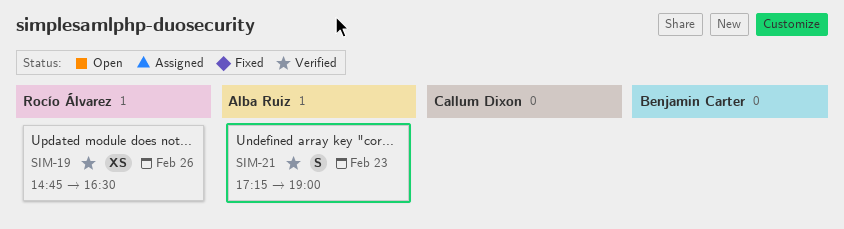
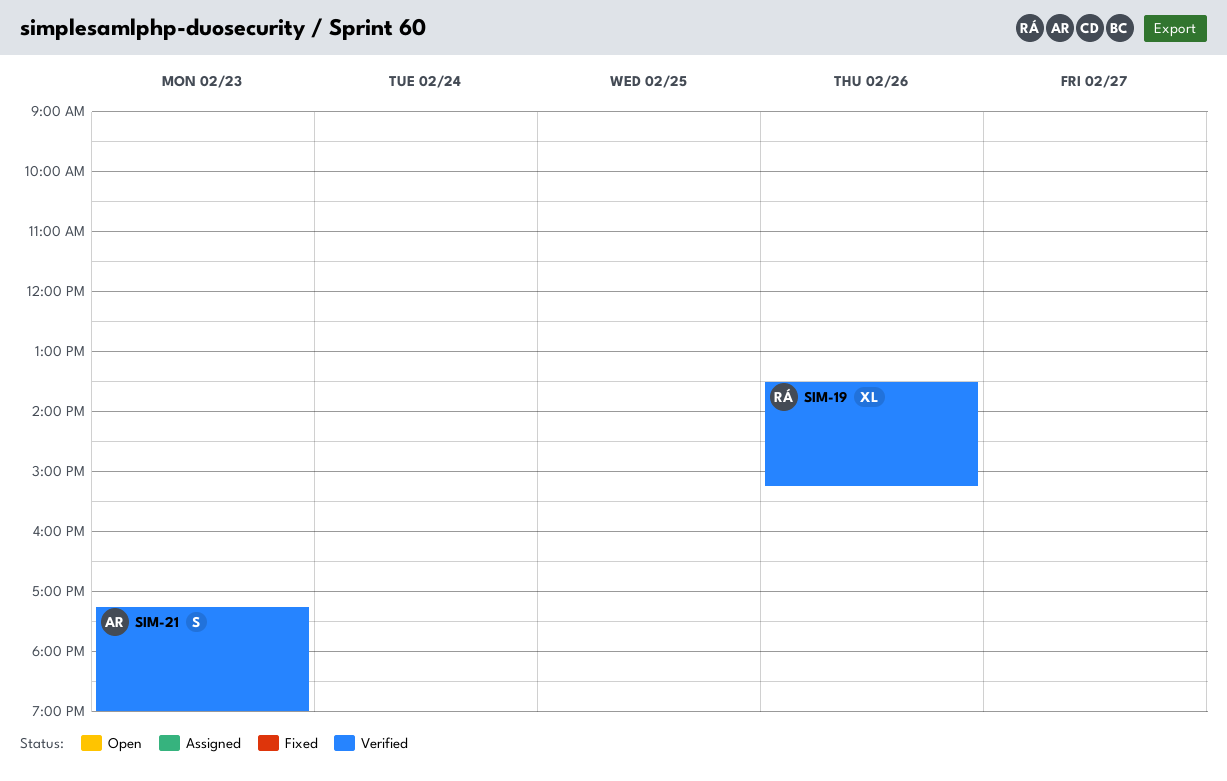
SIM-19, estimate: XS -> XL
SIM-19, begins: 14:45 -> 13:30
SIM-19, ends: 16:30 -> 15:15

